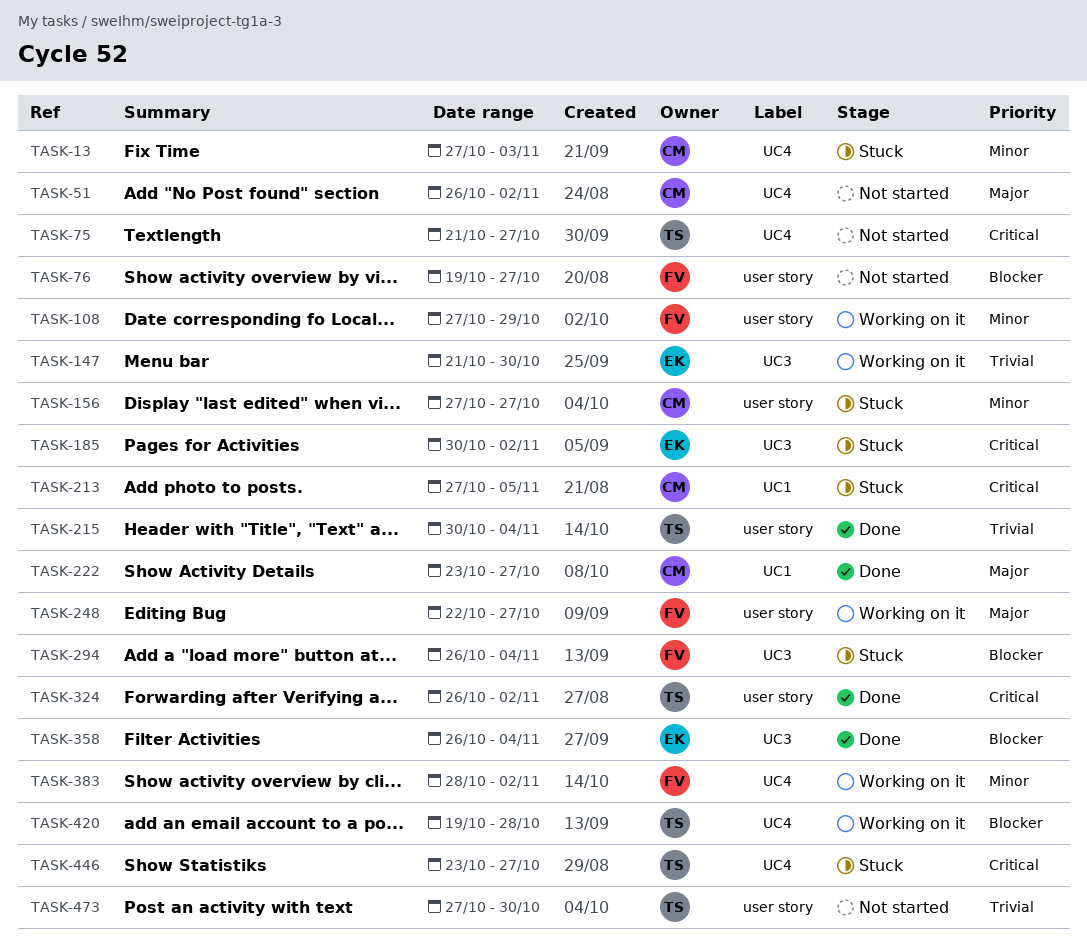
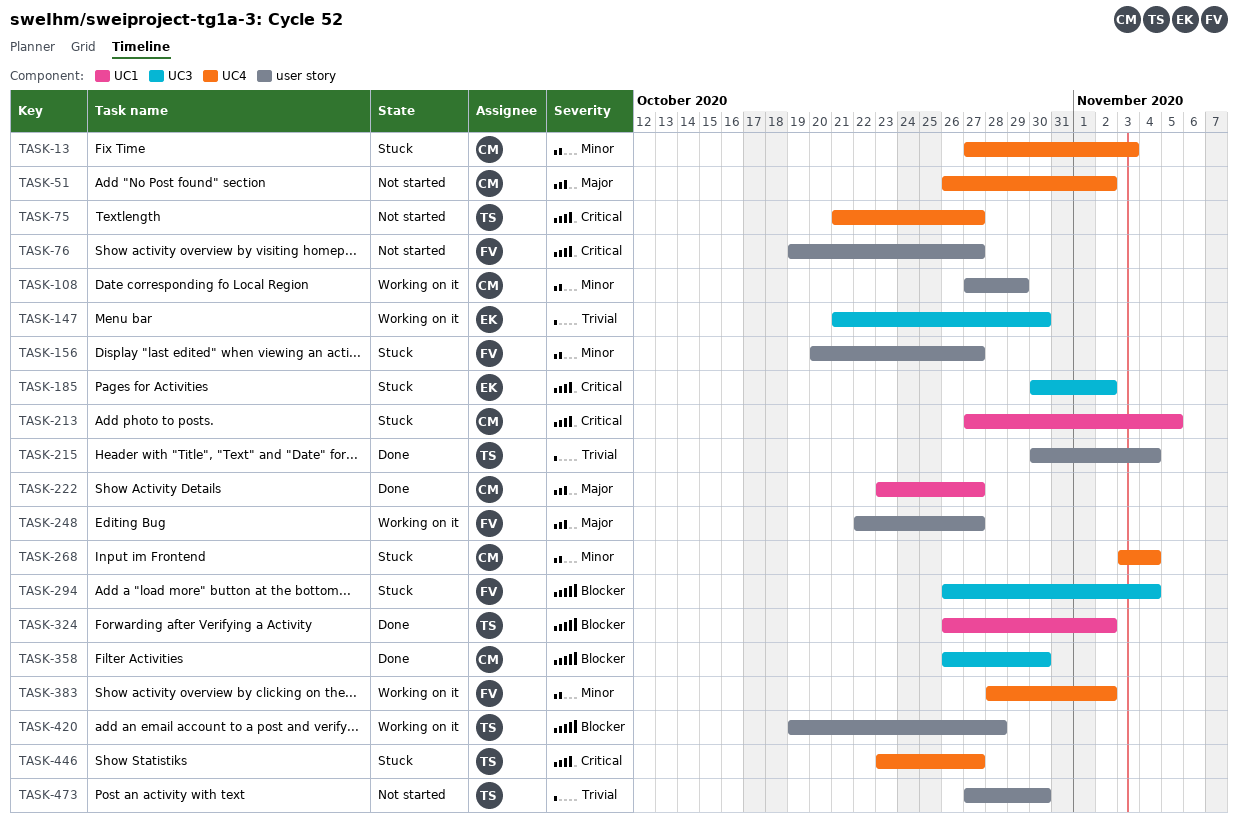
TASK-76, priority: Blocker -> Critical
TASK-108, owner: FV -> CM
TASK-156, owner: CM -> FV
TASK-156, start: Oct 27 -> Oct 20
TASK-268: none -> present
TASK-324, priority: Critical -> Blocker
TASK-324, label: user story -> UC1
TASK-358, owner: EK -> CM
TASK-358, due: Nov 4 -> Oct 30
TASK-420, label: UC4 -> user story

